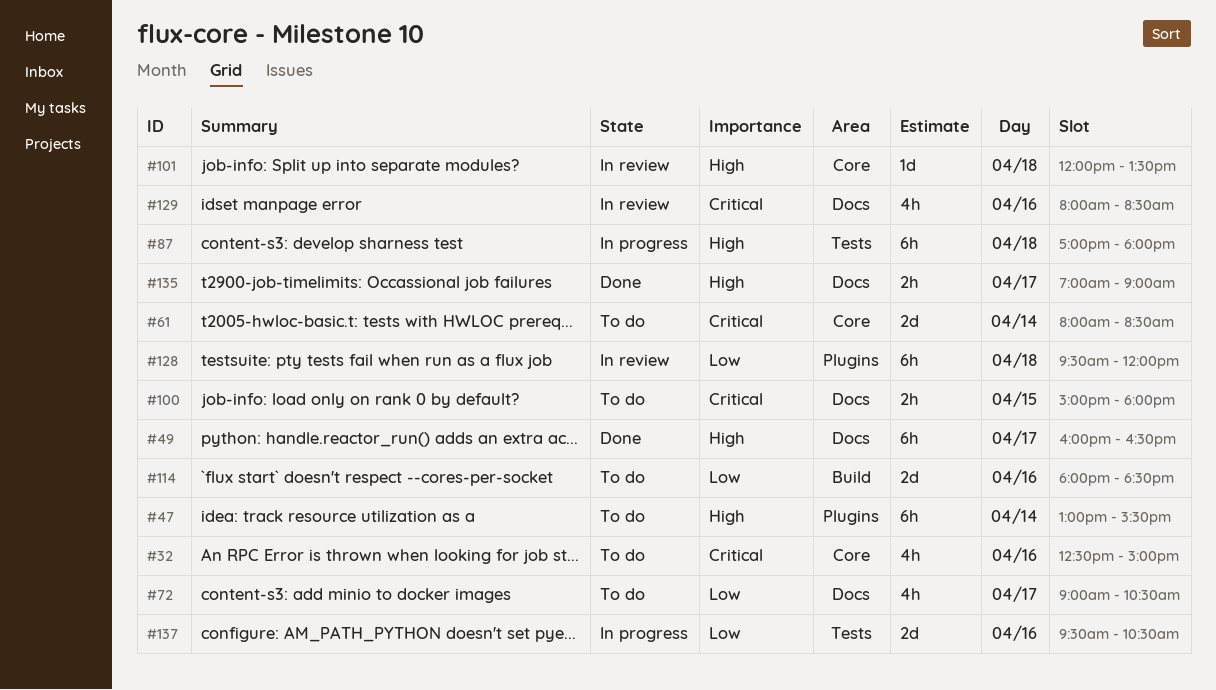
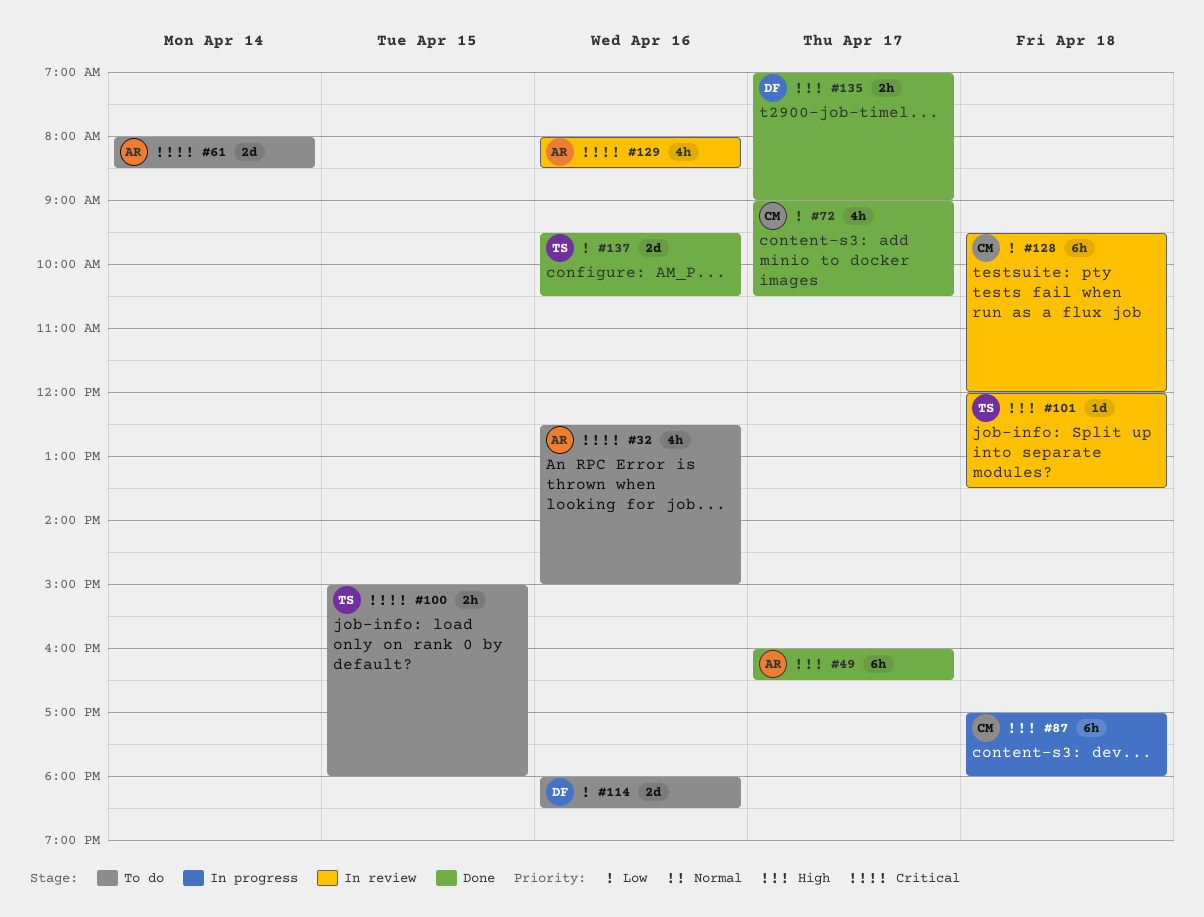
#47: present -> none
#72, status: To do -> Done
#137, status: In progress -> Done

